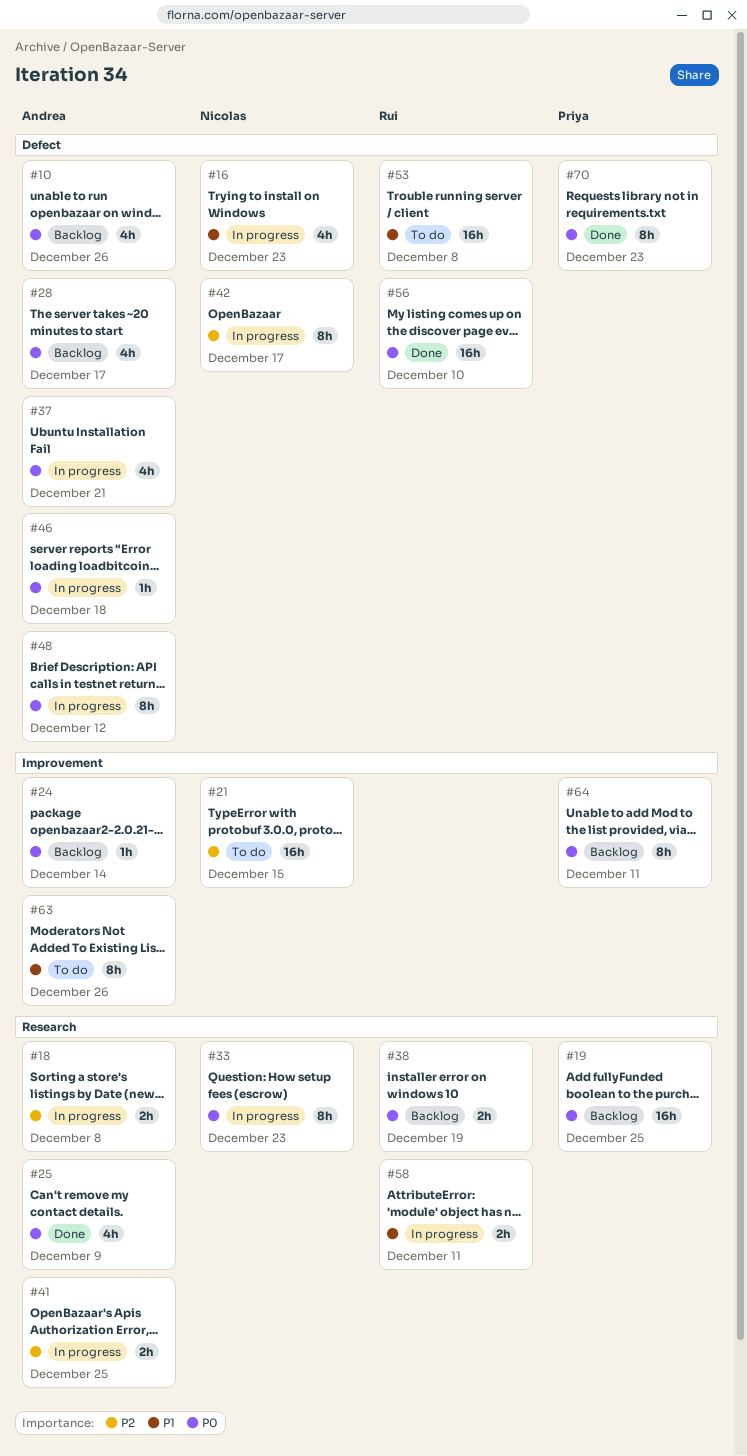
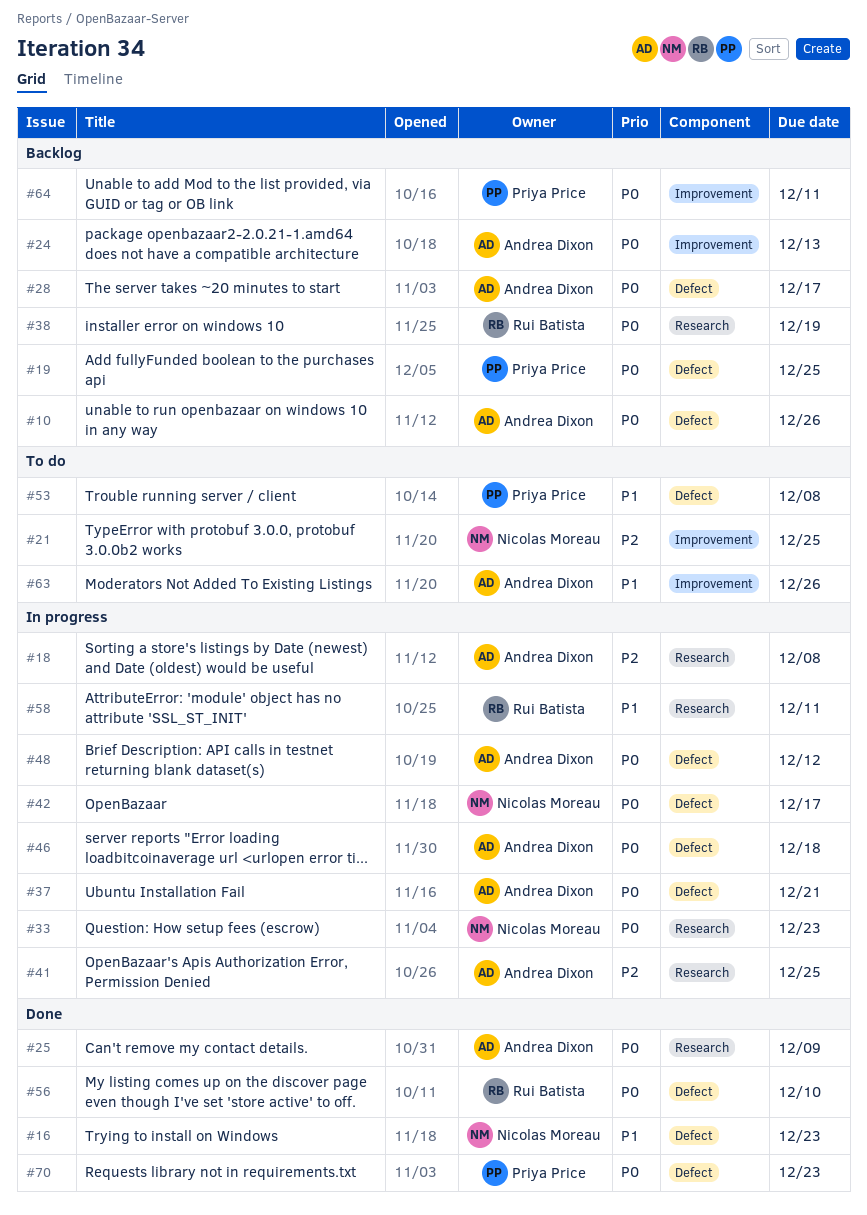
#16, status: In progress -> Done
#19, label: Research -> Defect
#21, due: Dec 15 -> Dec 25
#24, due: Dec 14 -> Dec 13
#42, priority: P2 -> P0
#53, owner: Rui Batista -> Priya Price

